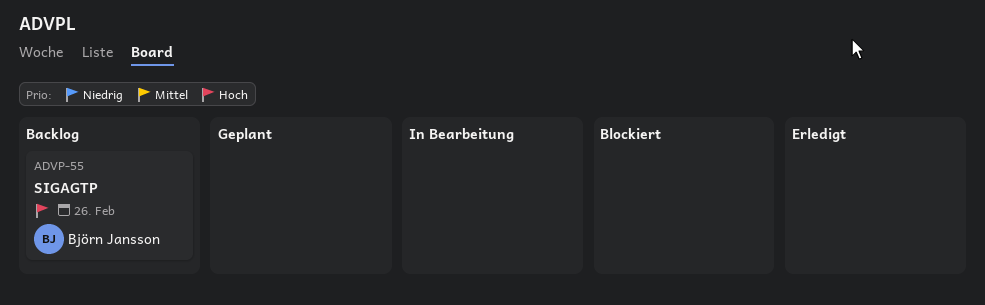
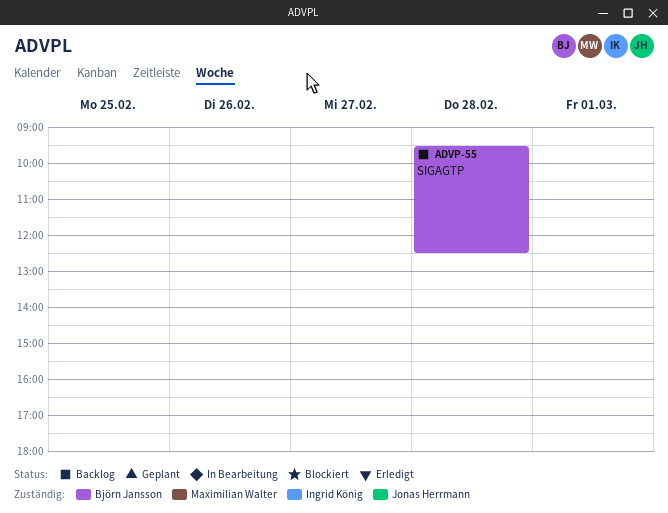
ADVP-55, day: Feb 26 -> Feb 28

